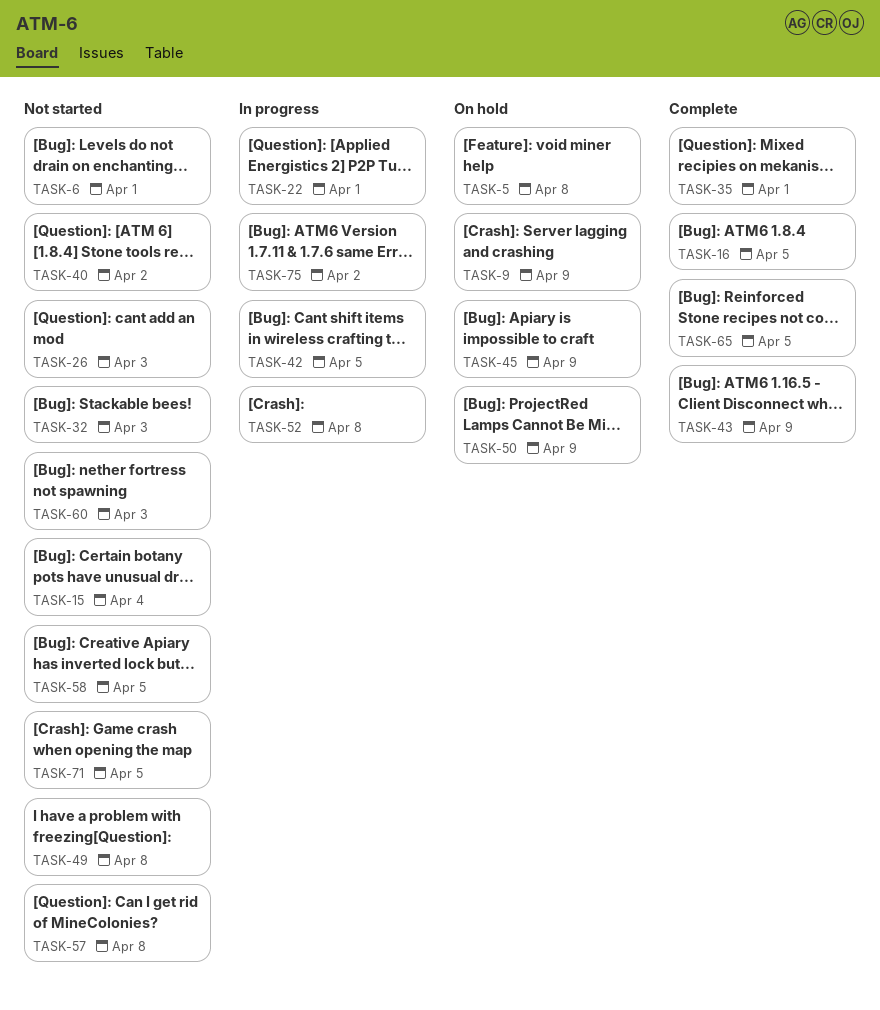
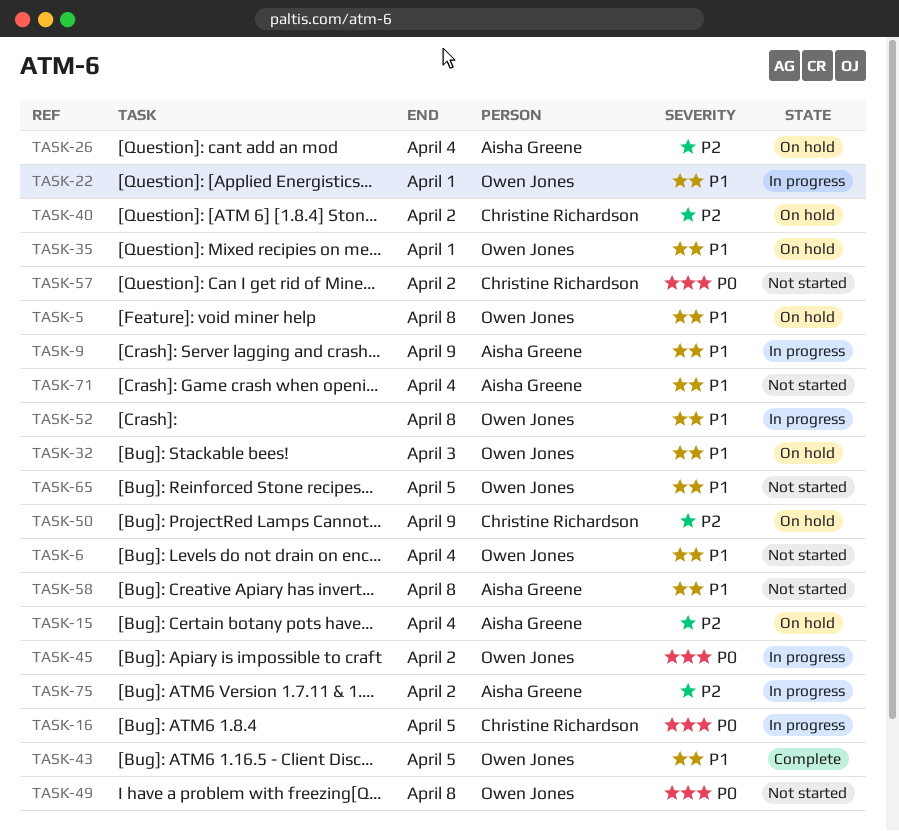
TASK-6, due: Apr 1 -> Apr 4
TASK-9, status: On hold -> In progress
TASK-15, status: Not started -> On hold
TASK-16, status: Complete -> In progress
TASK-26, status: Not started -> On hold
TASK-26, due: Apr 3 -> Apr 4
TASK-32, status: Not started -> On hold
TASK-35, status: Complete -> On hold
TASK-40, status: Not started -> On hold
TASK-42: present -> none
TASK-43, due: Apr 9 -> Apr 5
TASK-45, status: On hold -> In progress
TASK-45, due: Apr 9 -> Apr 2
TASK-57, due: Apr 8 -> Apr 2
TASK-58, due: Apr 5 -> Apr 8
TASK-60: present -> none
TASK-65, status: Complete -> Not started
TASK-71, due: Apr 5 -> Apr 4

